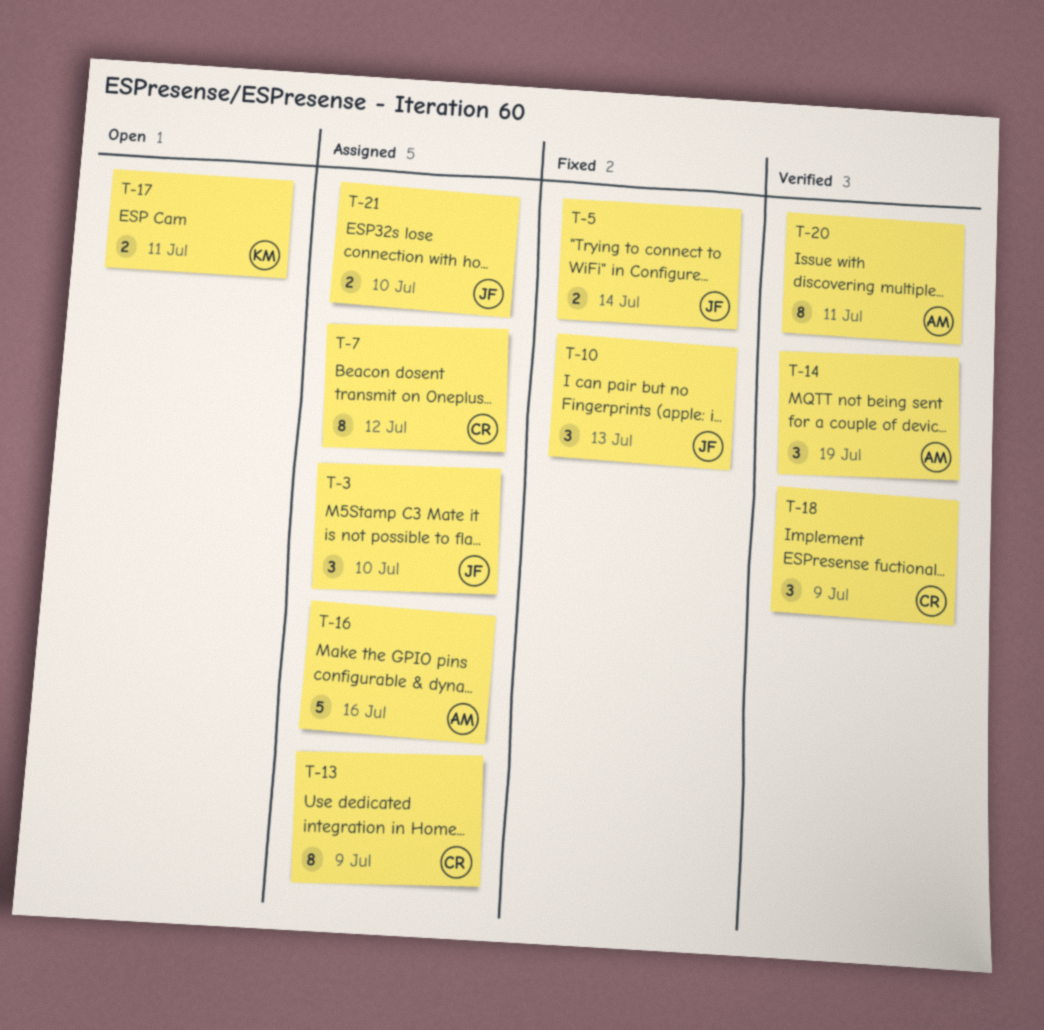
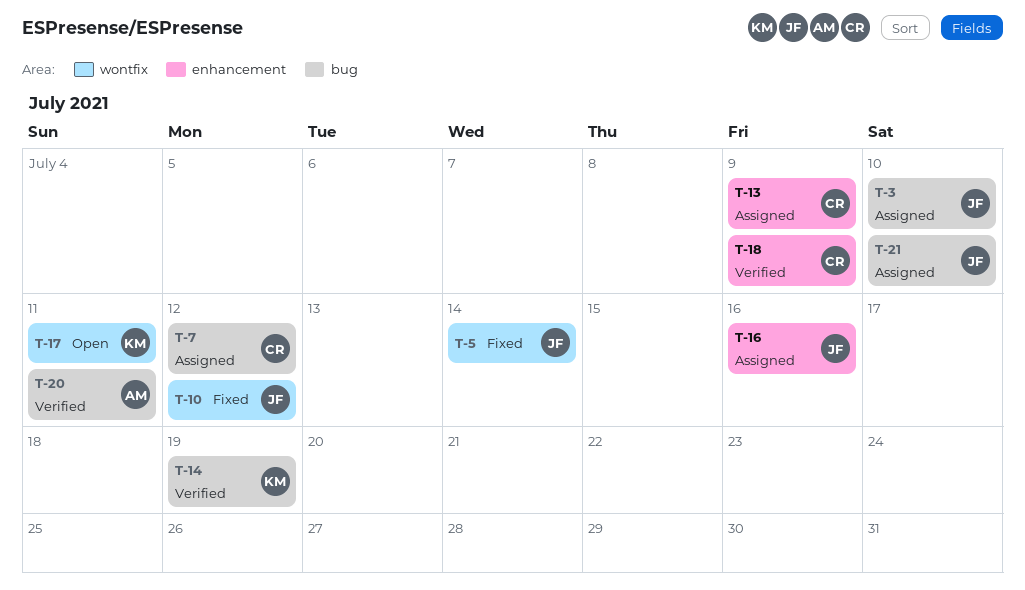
T-10, due: Jul 13 -> Jul 12
T-14, owner: AM -> KM
T-16, owner: AM -> JF

